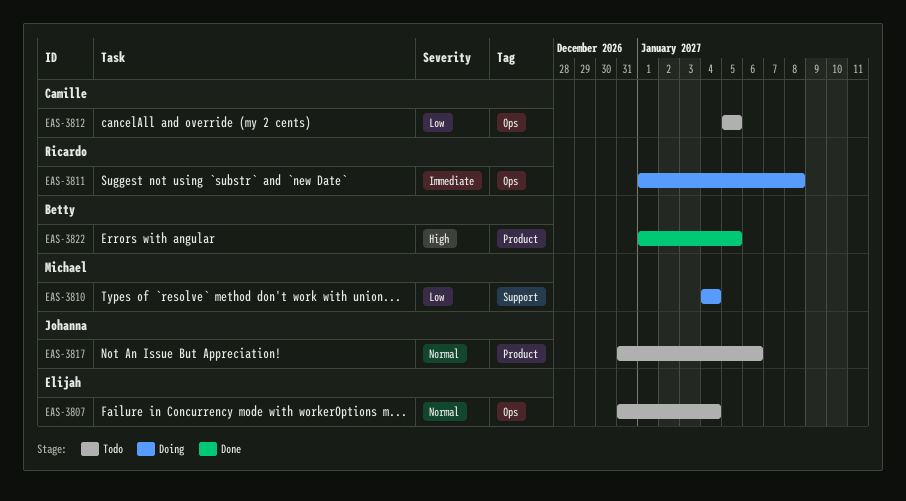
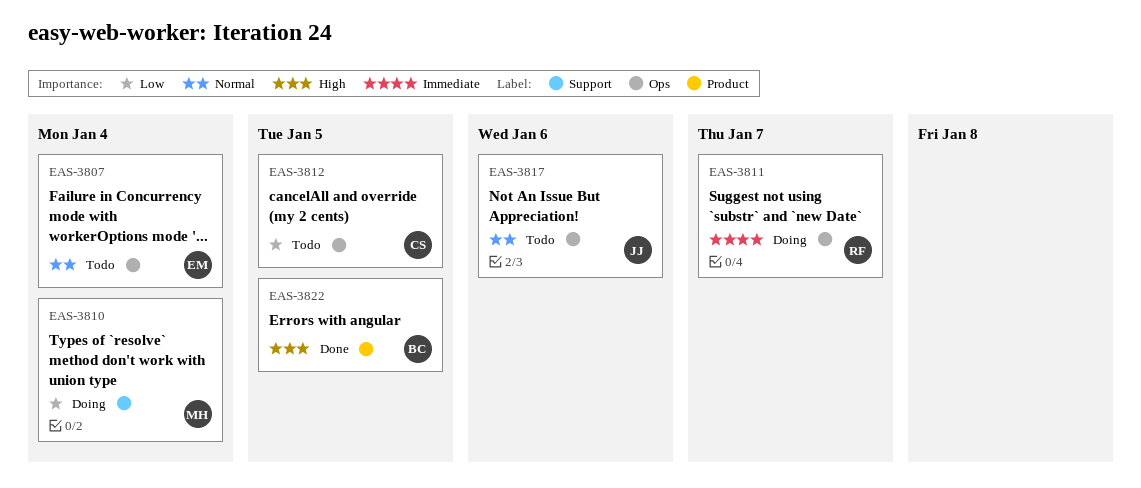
EAS-3811, due: Jan 8 -> Jan 7
EAS-3817, label: Product -> Ops

